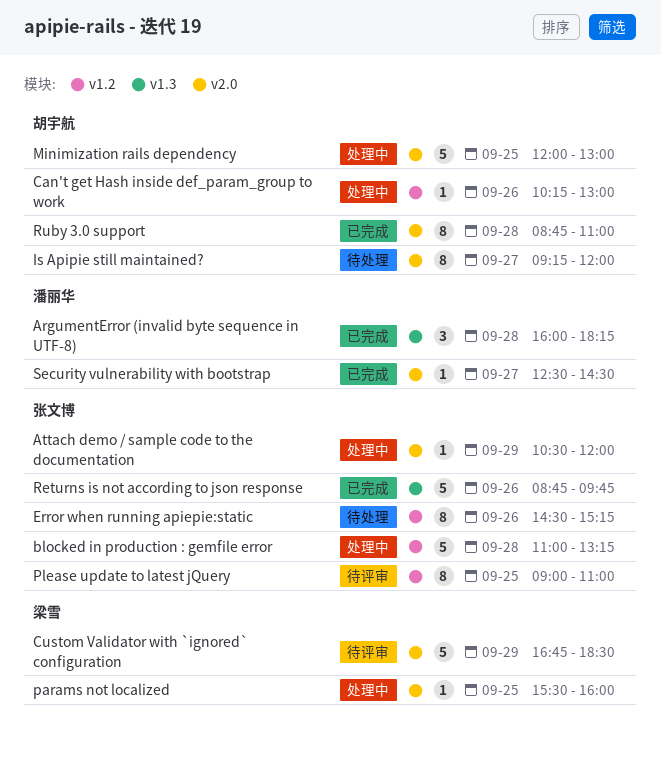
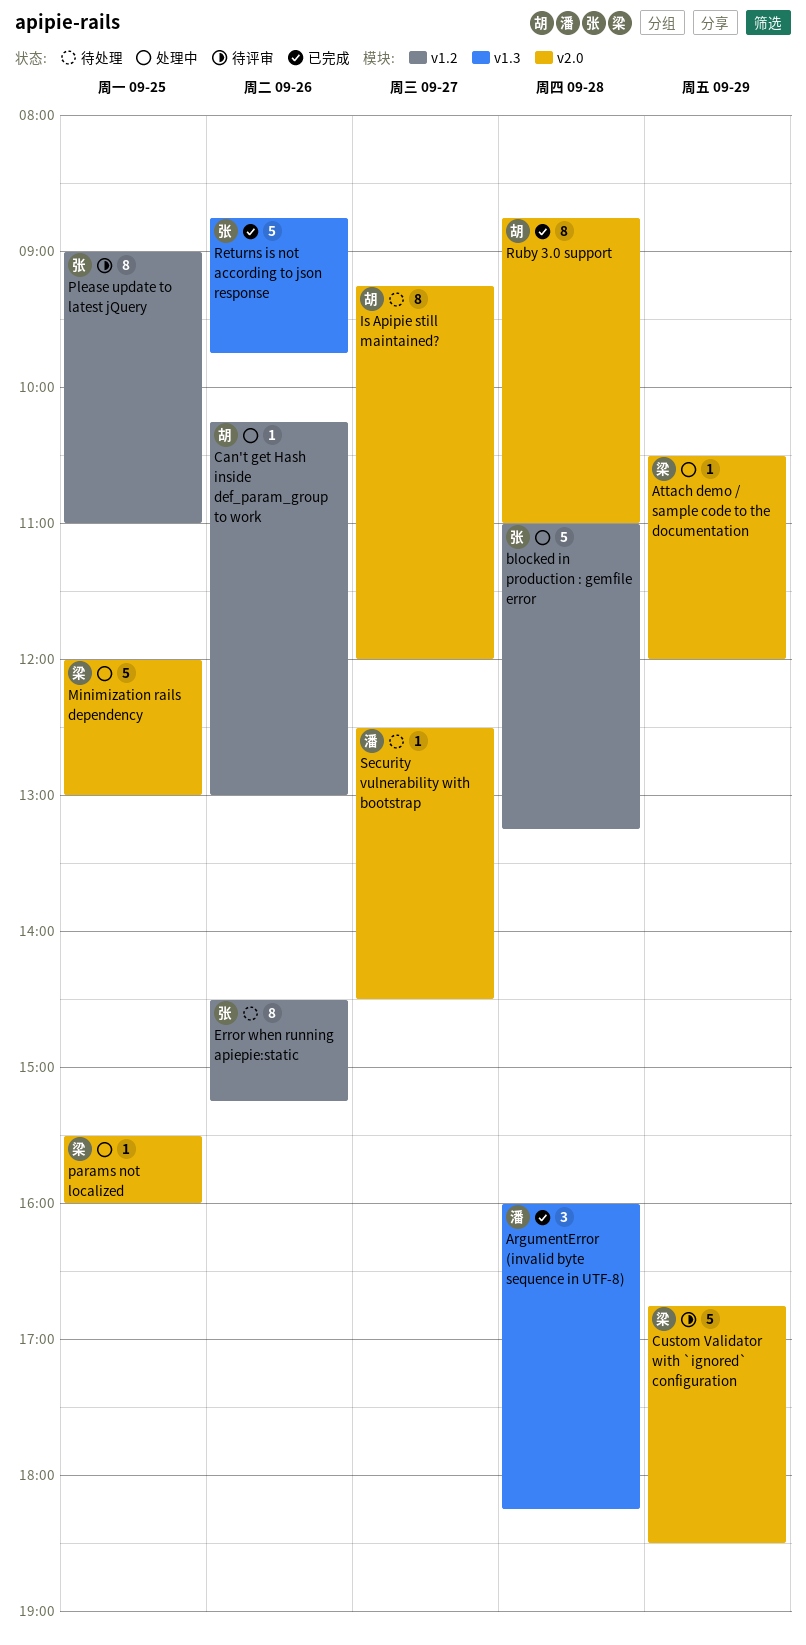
Attach demo / sample code to the documentation, owner: 张文博 -> 梁雪
Minimization rails dependency, owner: 胡宇航 -> 梁雪
Security vulnerability with bootstrap, status: 已完成 -> 待处理

